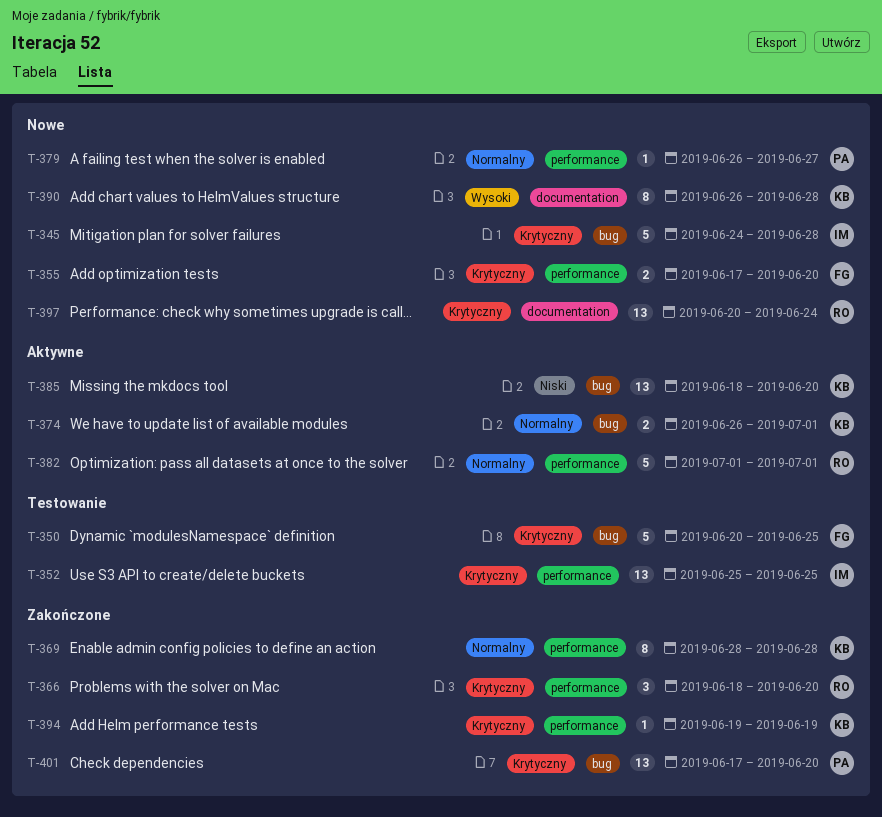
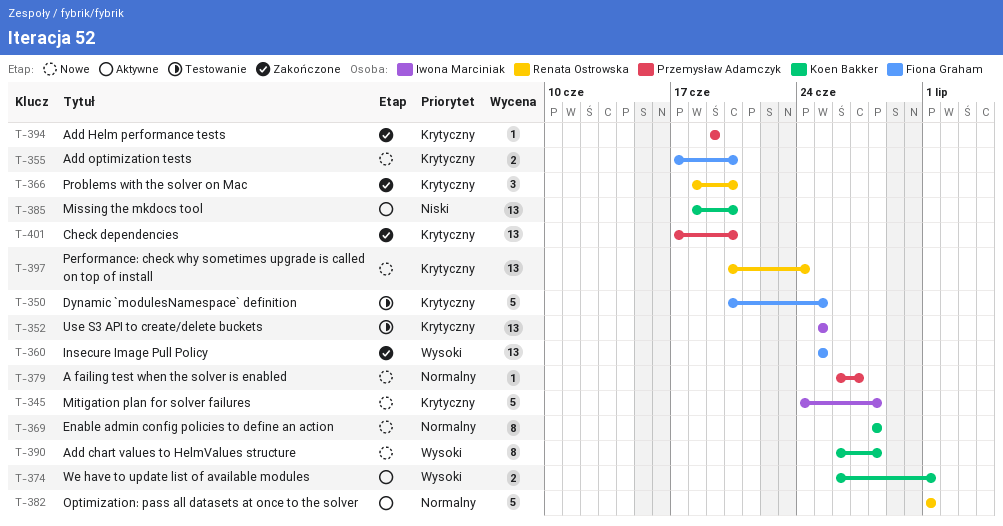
T-360: none -> present
T-369, status: Zakończone -> Nowe
T-374, priority: Normalny -> Wysoki
T-394, owner: Koen Bakker -> Przemysław Adamczyk

